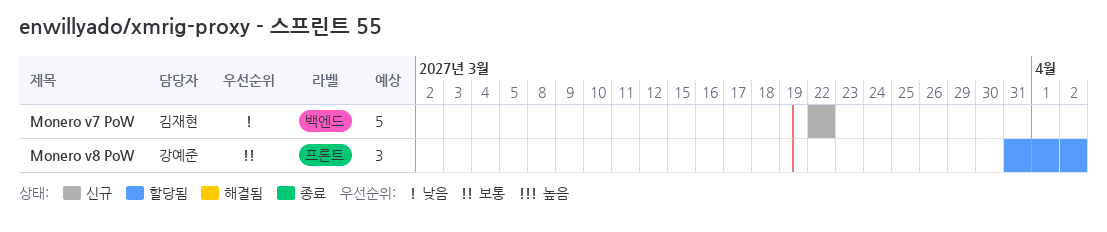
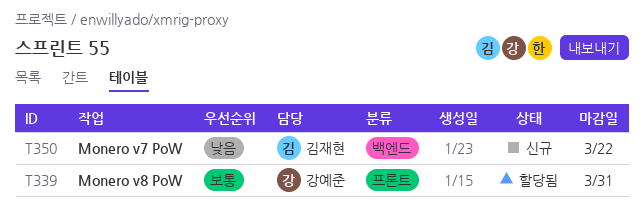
Monero v8 PoW, due: Apr 2 -> Mar 31

